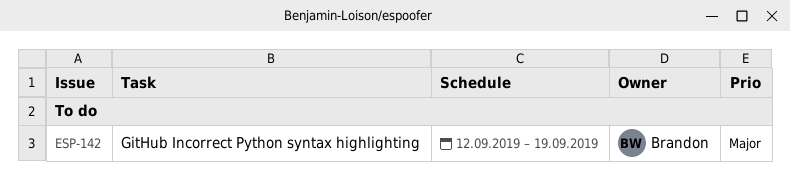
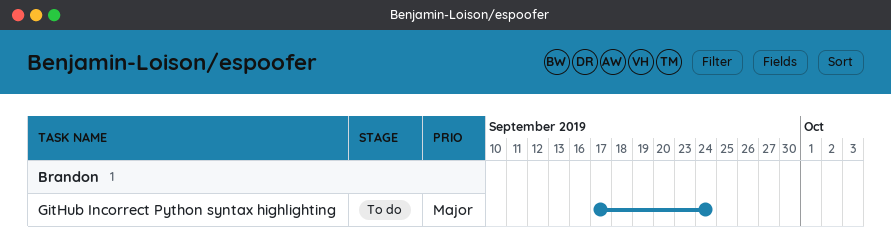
GitHub Incorrect Python syntax highlighting, start: Sep 12 -> Sep 17
GitHub Incorrect Python syntax highlighting, due: Sep 19 -> Sep 24

